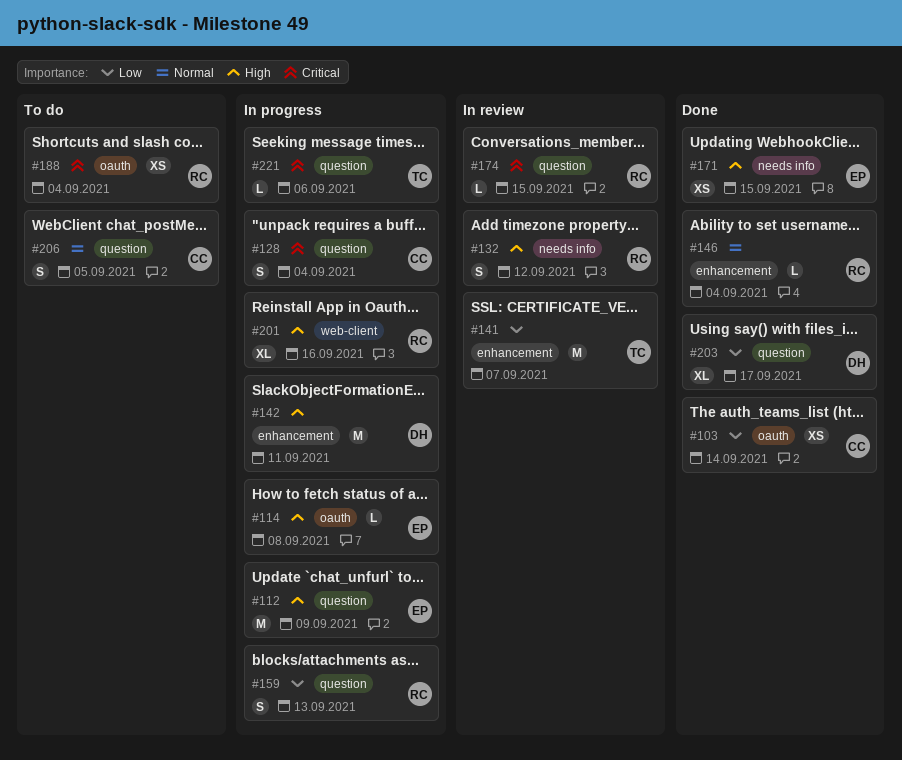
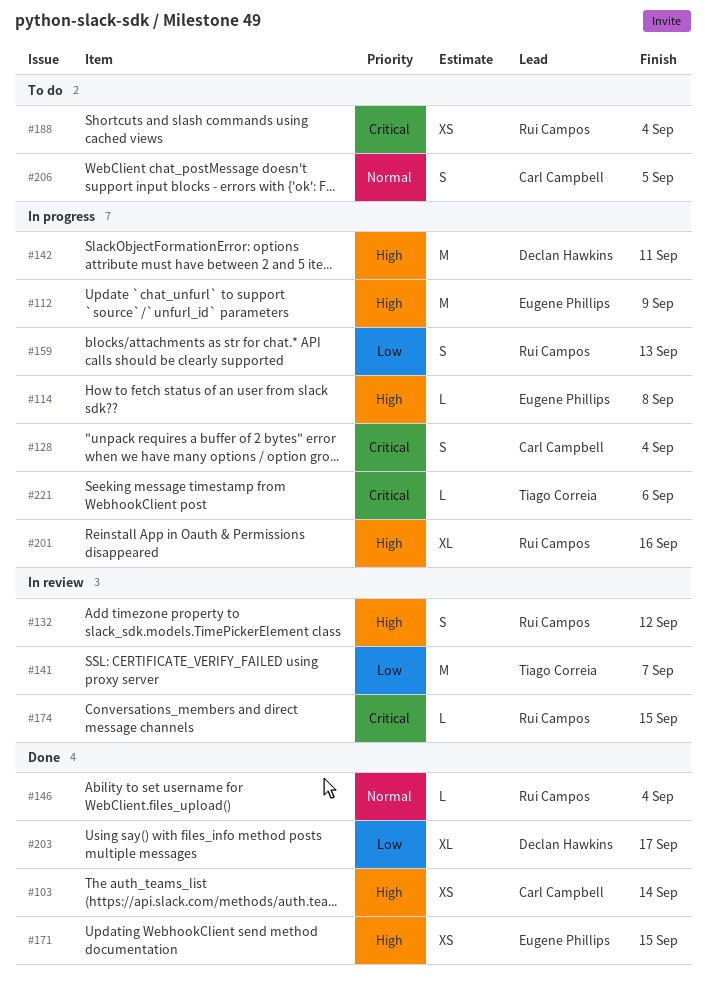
#103, priority: Low -> High

